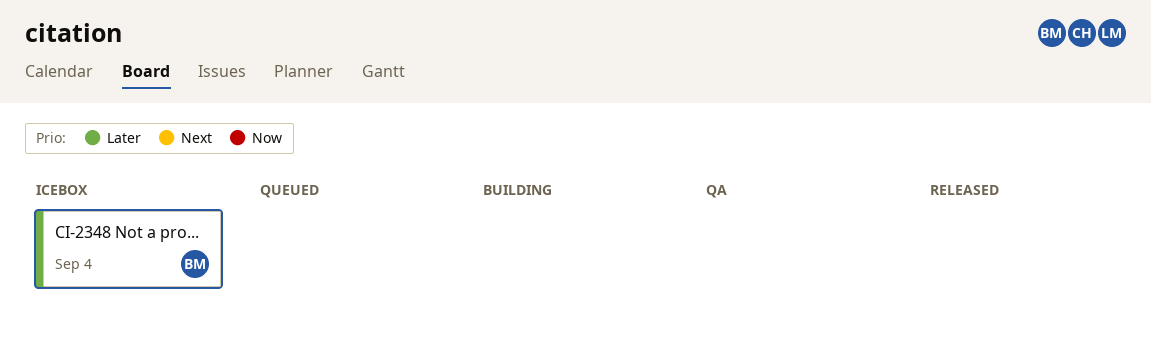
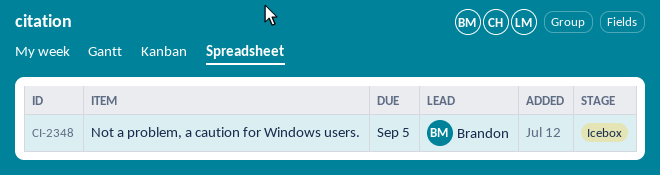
CI-2348, due: Sep 4 -> Sep 5

